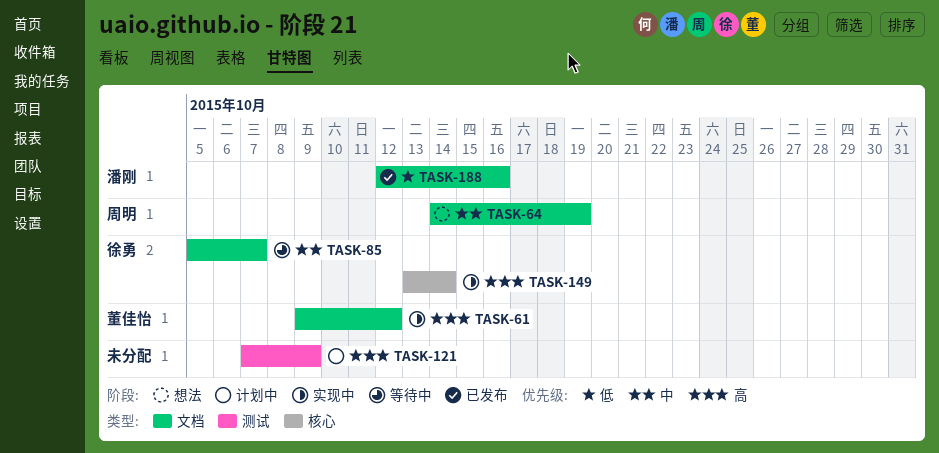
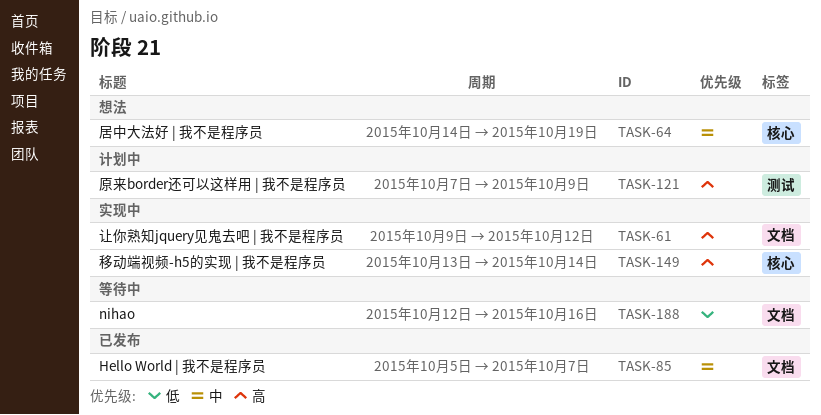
TASK-64, label: 文档 -> 核心
TASK-85, status: 等待中 -> 已发布
TASK-188, status: 已发布 -> 等待中

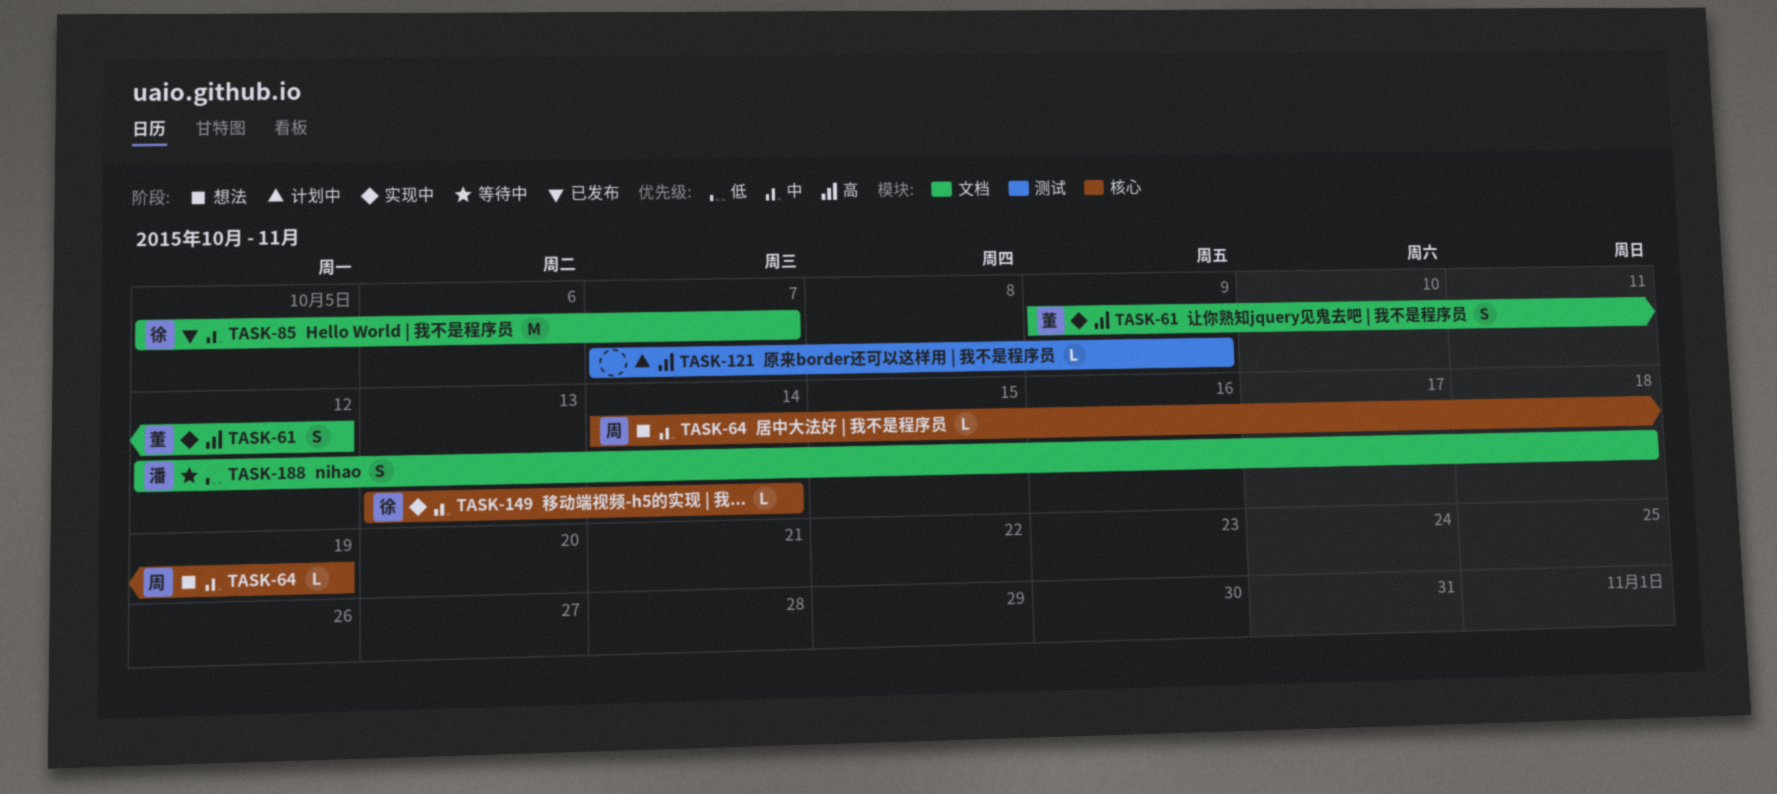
TASK-149, priority: 高 -> 中
TASK-188, due: Oct 16 -> Oct 18

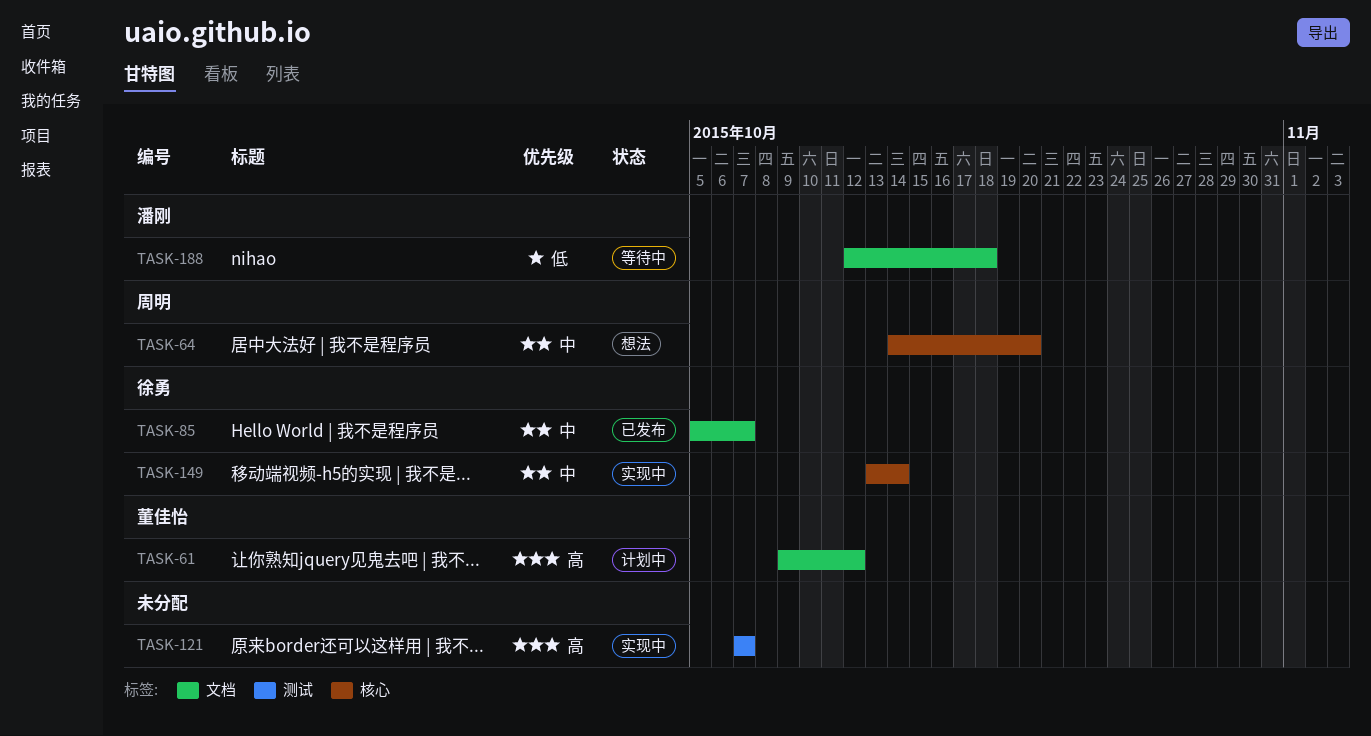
TASK-61, status: 实现中 -> 计划中
TASK-64, due: Oct 19 -> Oct 20
TASK-121, status: 计划中 -> 实现中
TASK-121, due: Oct 9 -> Oct 7

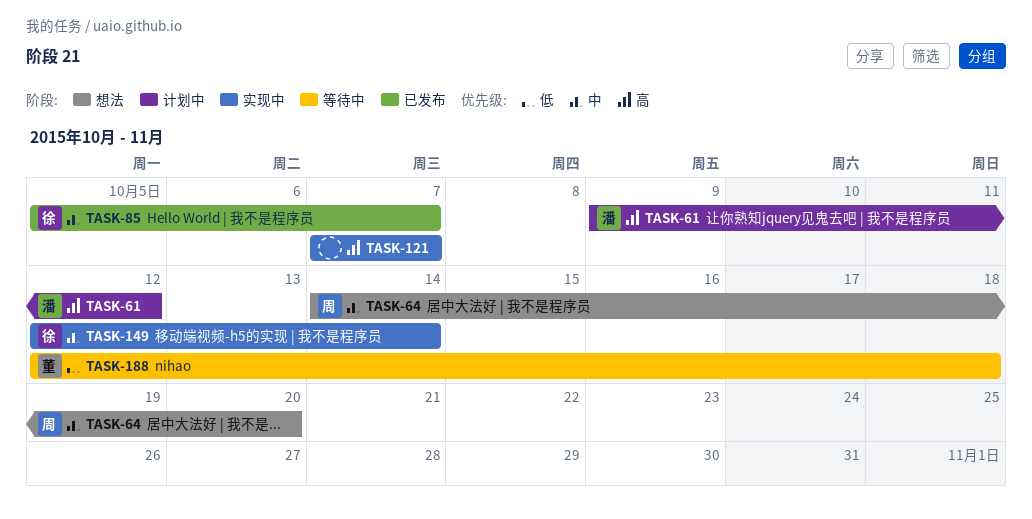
TASK-61, owner: 董佳怡 -> 潘刚
TASK-149, start: Oct 13 -> Oct 12
TASK-188, owner: 潘刚 -> 董佳怡

